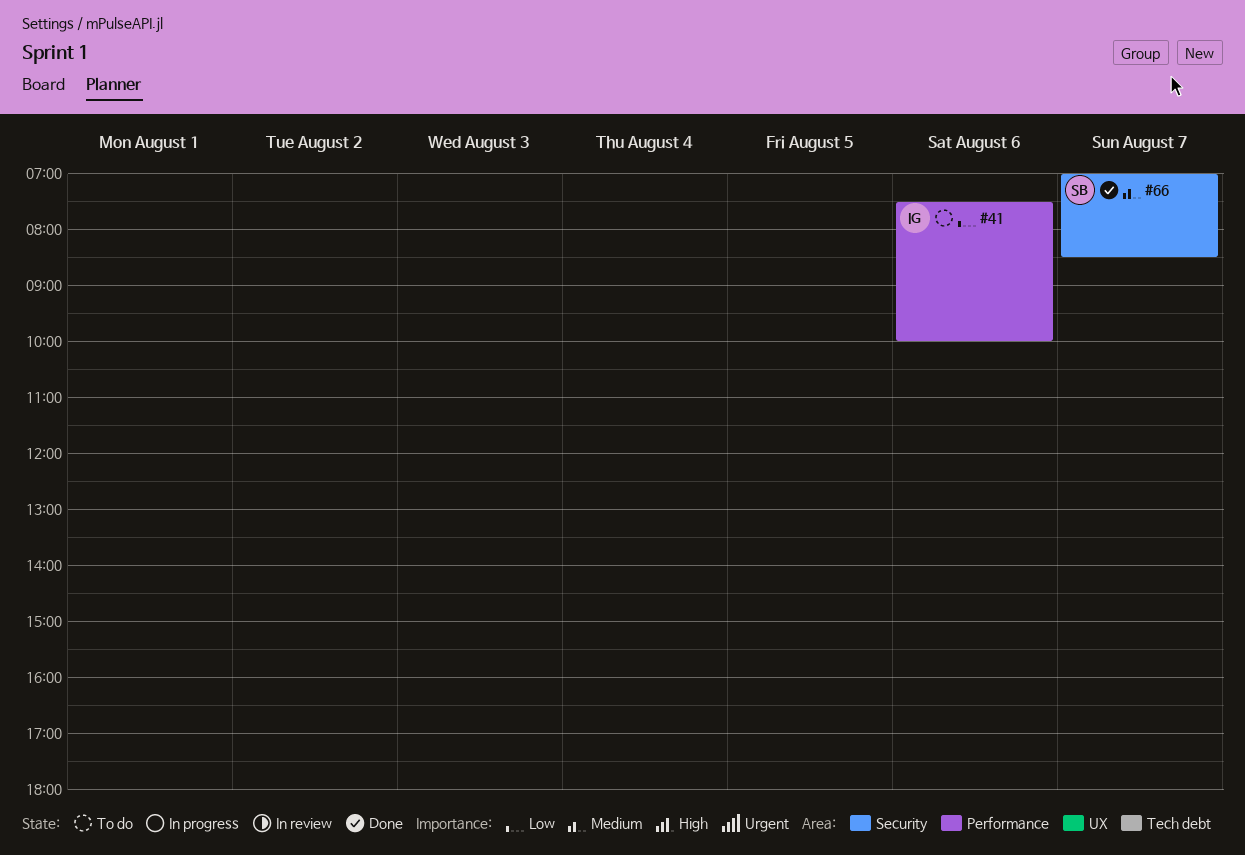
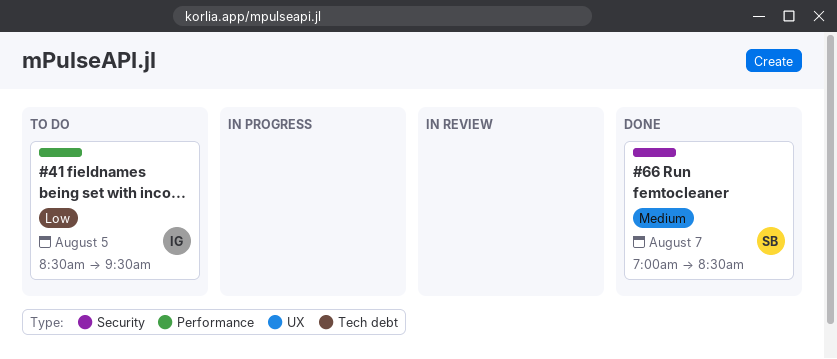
#41, day: Aug 6 -> Aug 5
#41, begins: 07:30 -> 08:30
#41, ends: 10:00 -> 09:30

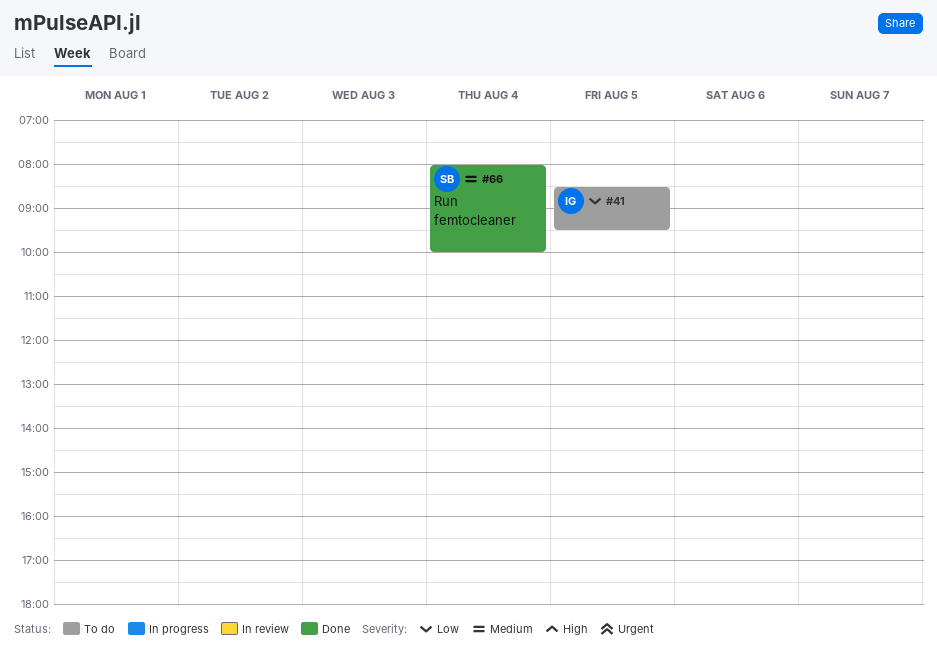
#66, day: Aug 7 -> Aug 4
#66, begins: 07:00 -> 08:00
#66, ends: 08:30 -> 10:00

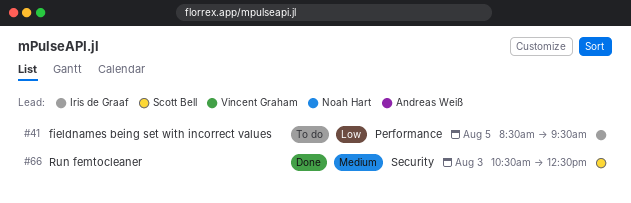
#66, day: Aug 4 -> Aug 3
#66, begins: 08:00 -> 10:30
#66, ends: 10:00 -> 12:30

